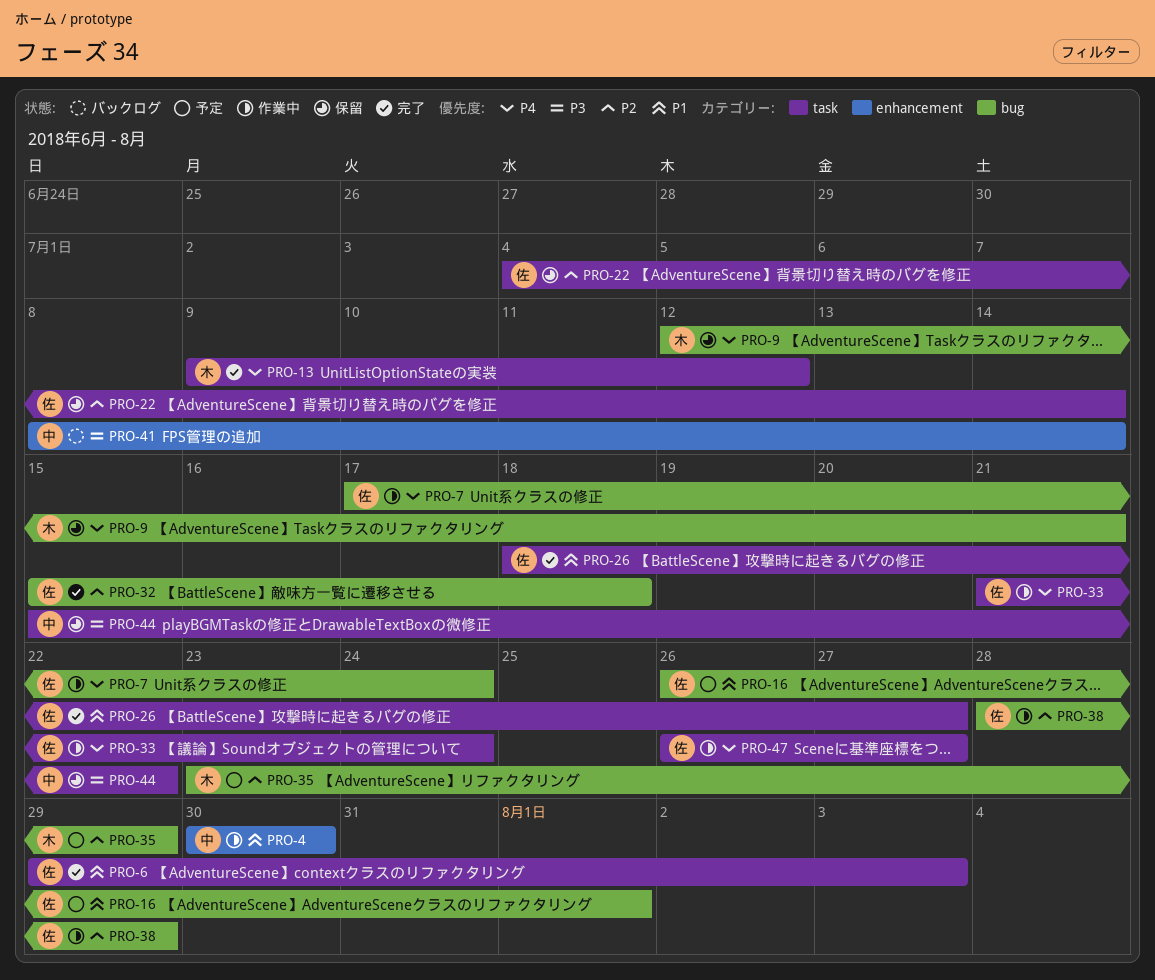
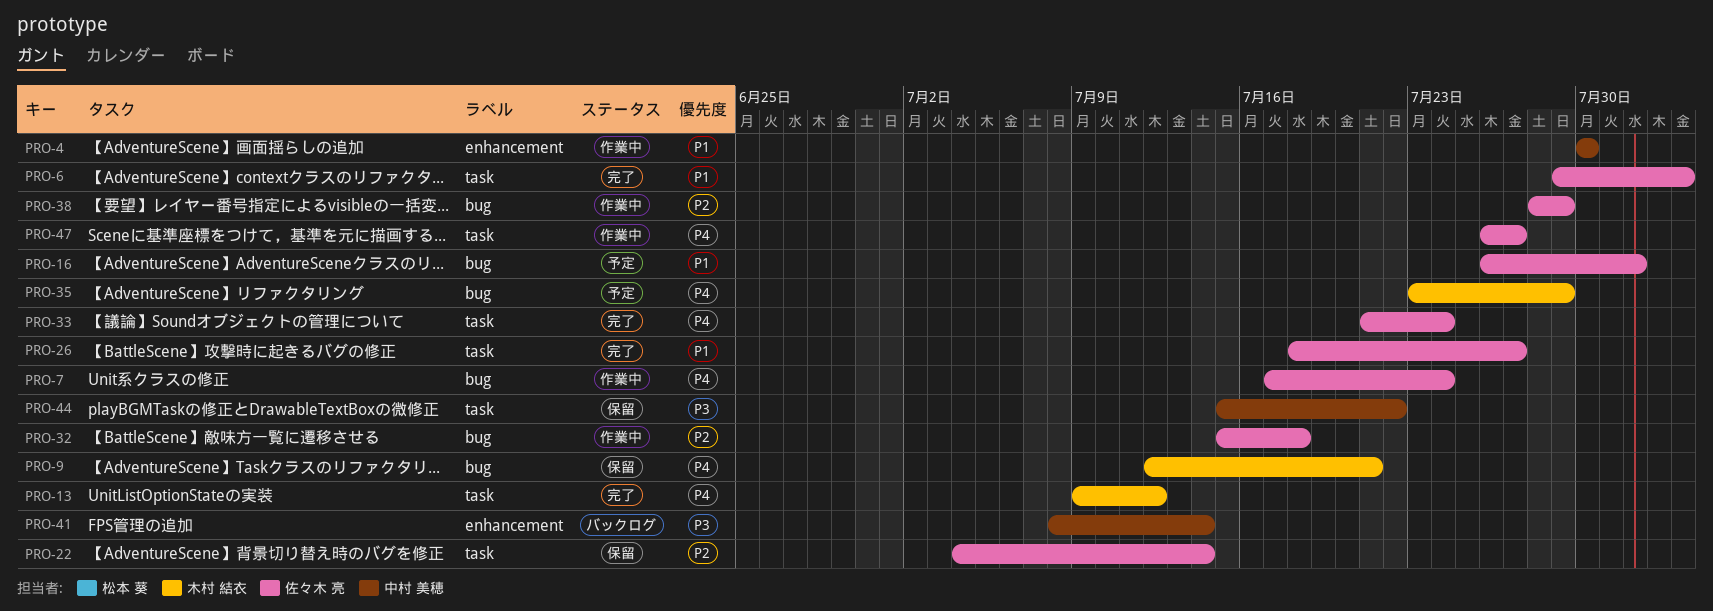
PRO-32, status: 完了 -> 作業中
PRO-33, status: 作業中 -> 完了
PRO-35, priority: P2 -> P4

